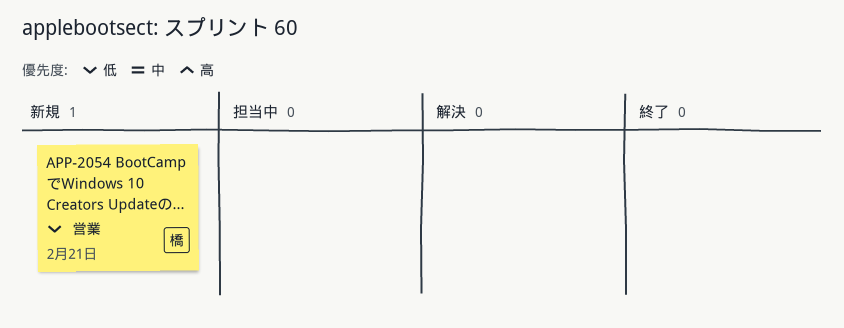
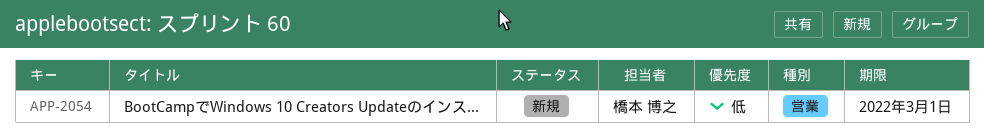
APP-2054, due: Feb 21 -> Mar 1

